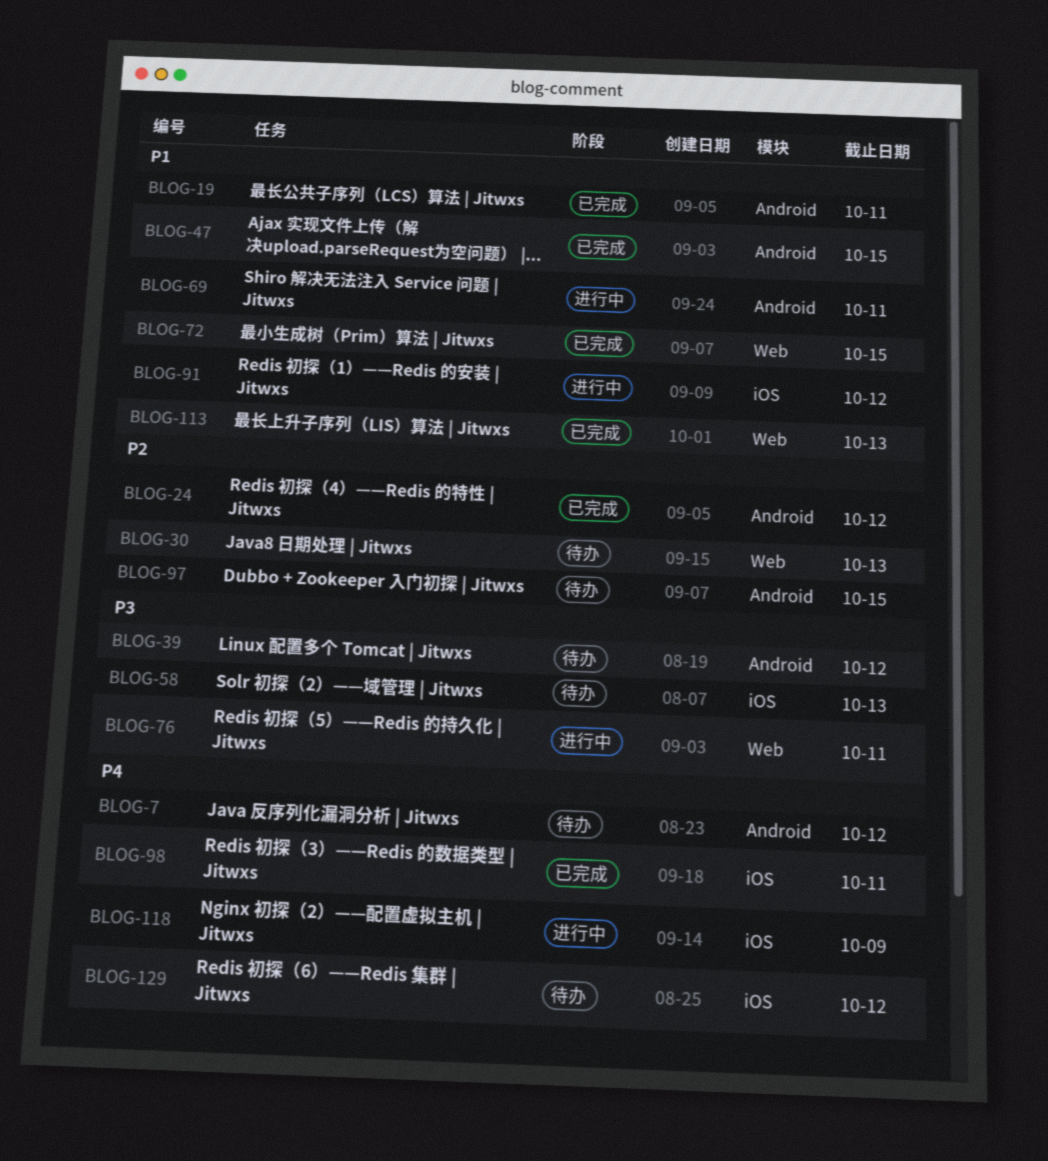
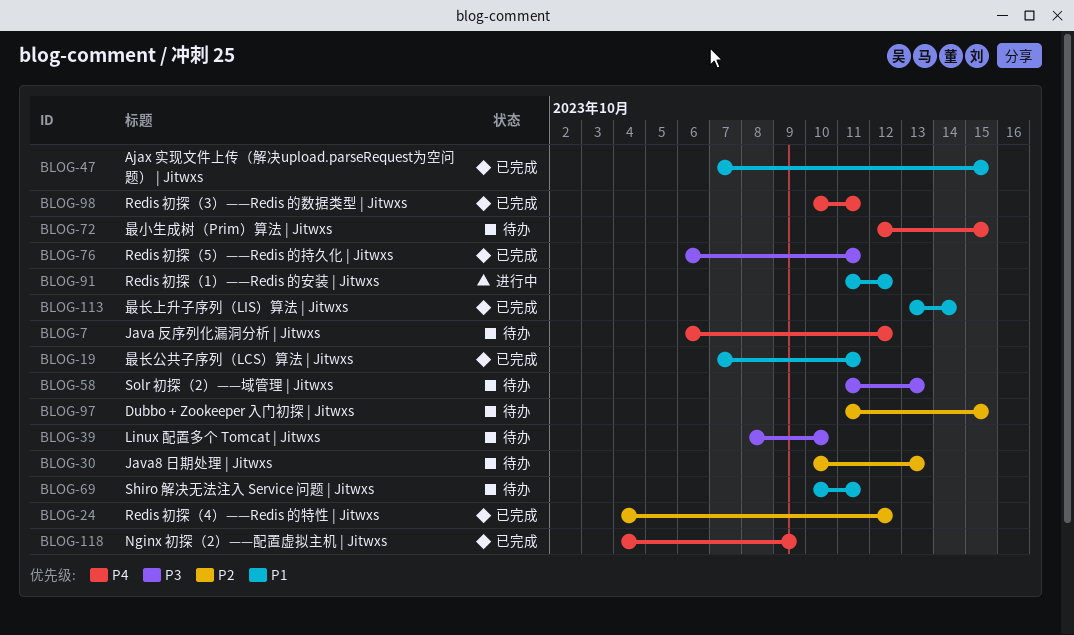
BLOG-39, due: Oct 12 -> Oct 10
BLOG-69, status: 进行中 -> 待办
BLOG-72, status: 已完成 -> 待办
BLOG-72, priority: P1 -> P4
BLOG-76, status: 进行中 -> 已完成
BLOG-113, due: Oct 13 -> Oct 14
BLOG-118, status: 进行中 -> 已完成
BLOG-129: present -> none

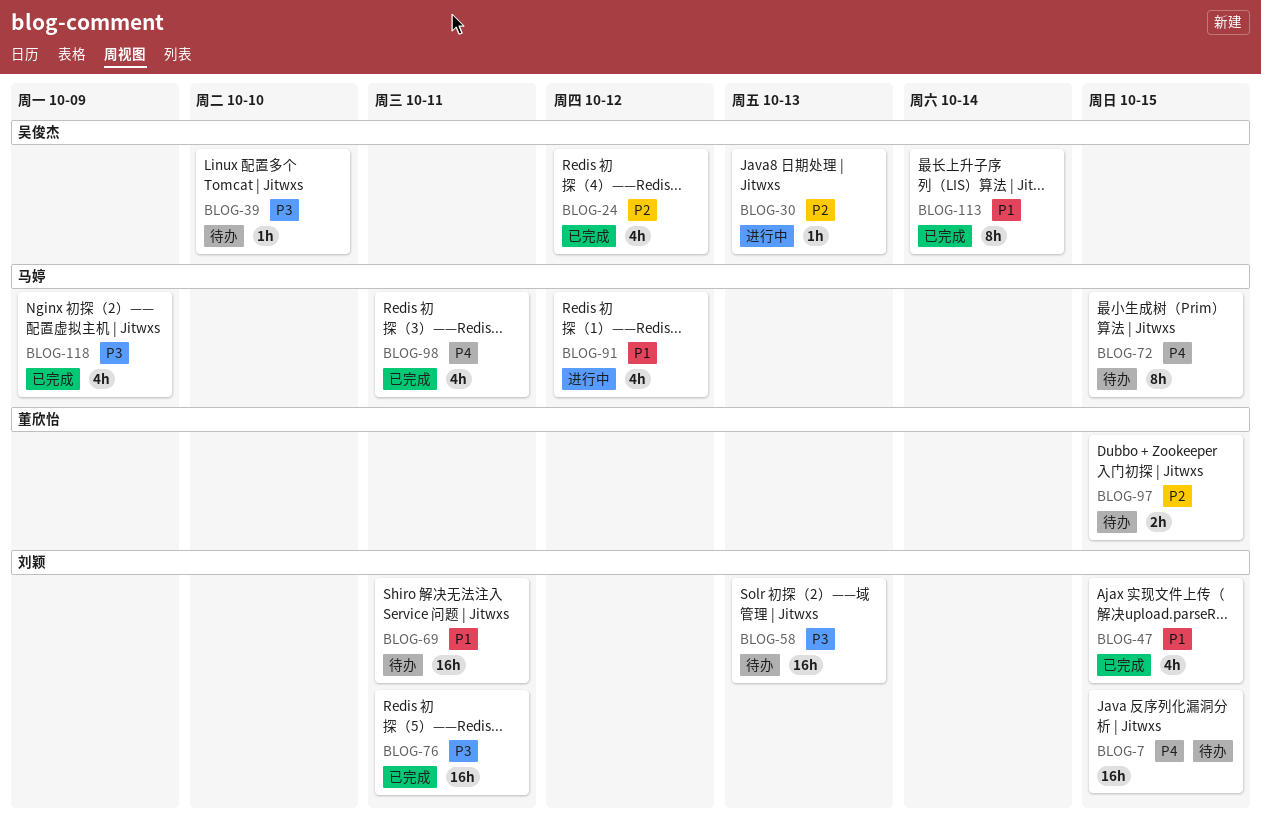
BLOG-7, due: Oct 12 -> Oct 15
BLOG-19: present -> none
BLOG-30, status: 待办 -> 进行中
BLOG-118, priority: P4 -> P3

